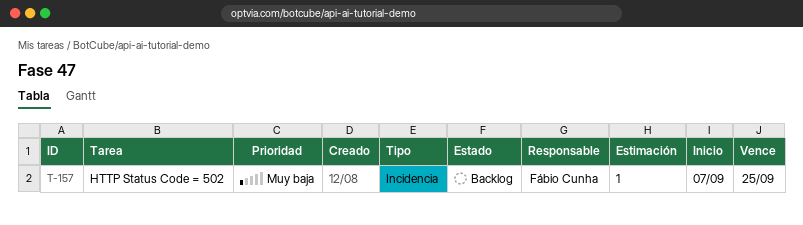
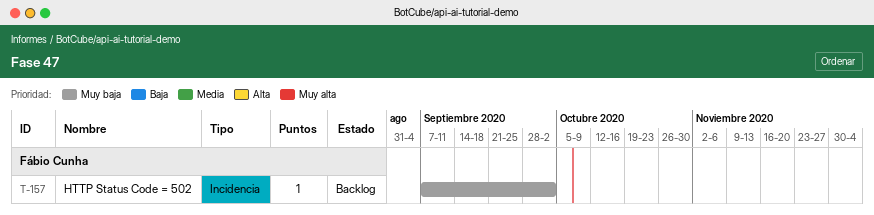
T-157, due: Sep 25 -> Oct 2

